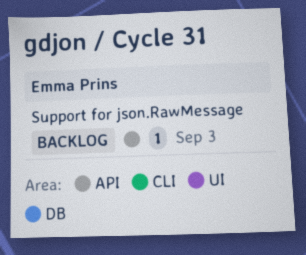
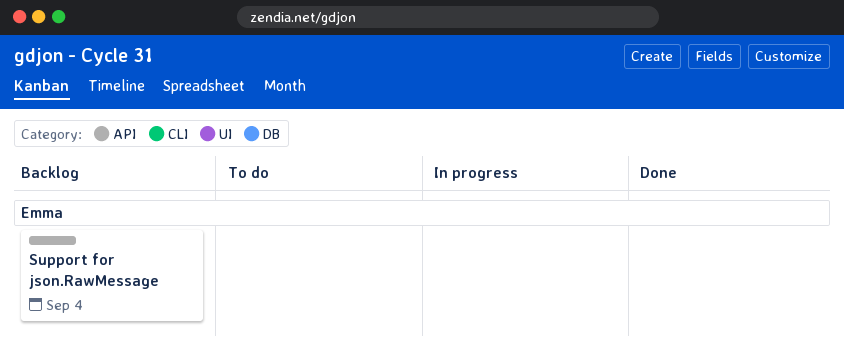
Support for json.RawMessage, due: Sep 3 -> Sep 4

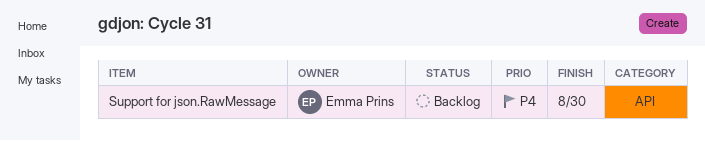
Support for json.RawMessage, due: Sep 4 -> Aug 30

